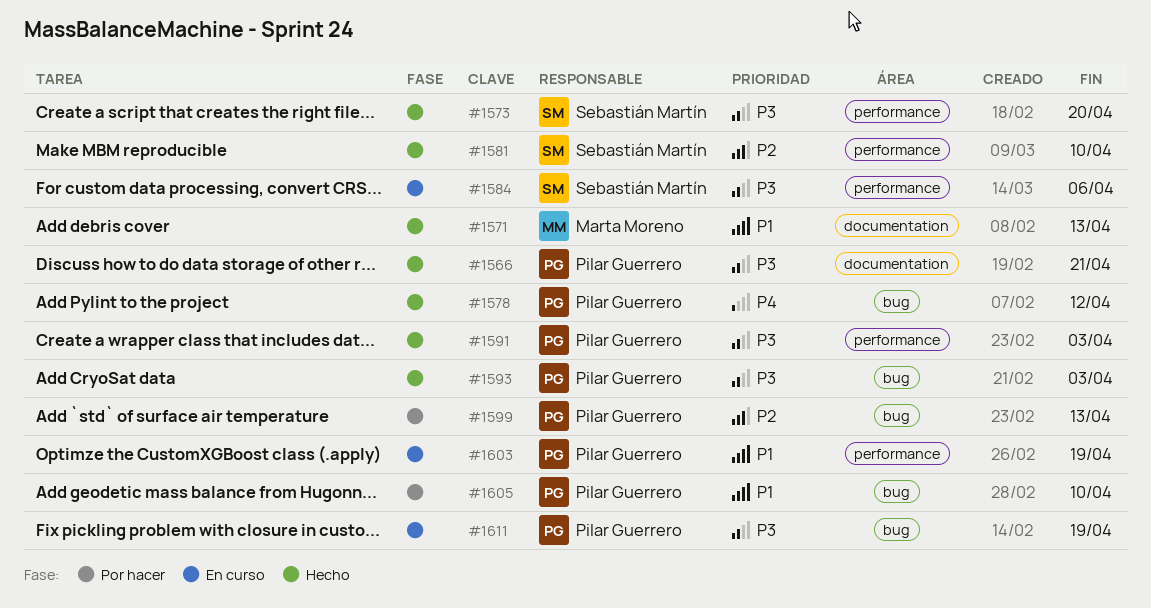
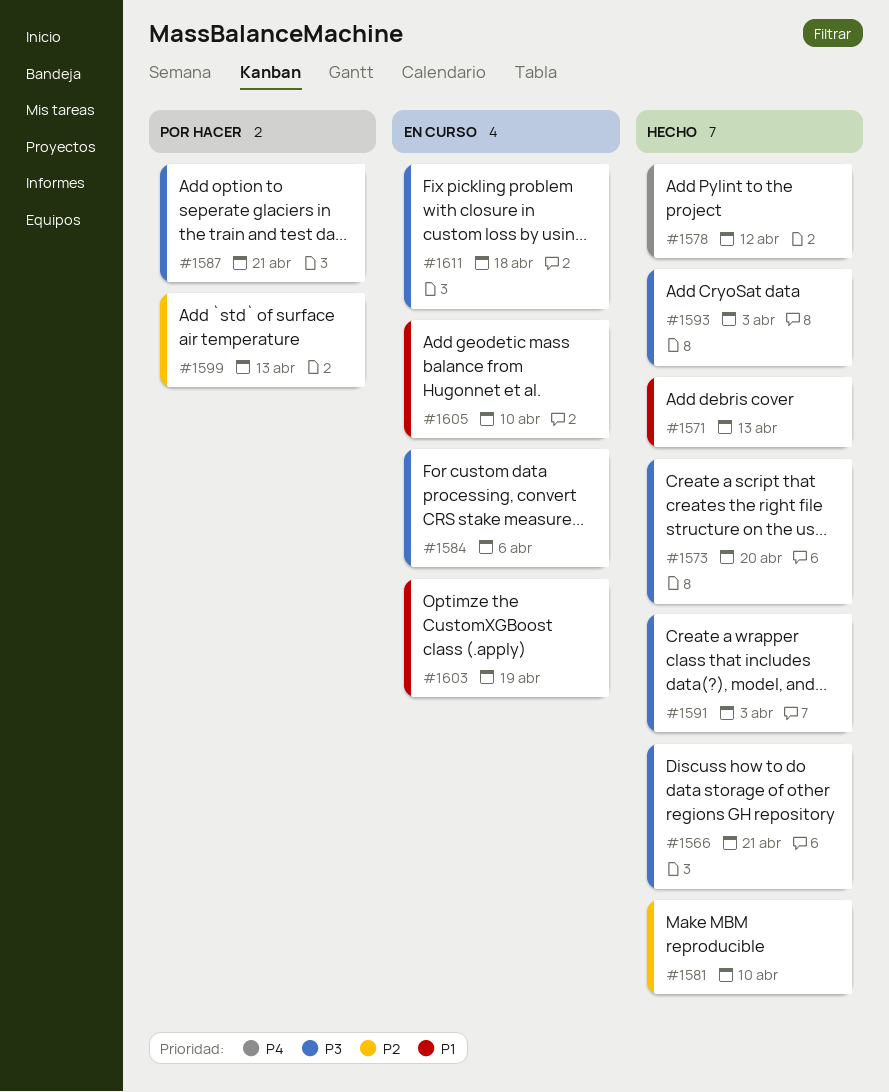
#1587: none -> present
#1605, status: Por hacer -> En curso
#1611, due: Apr 19 -> Apr 18

